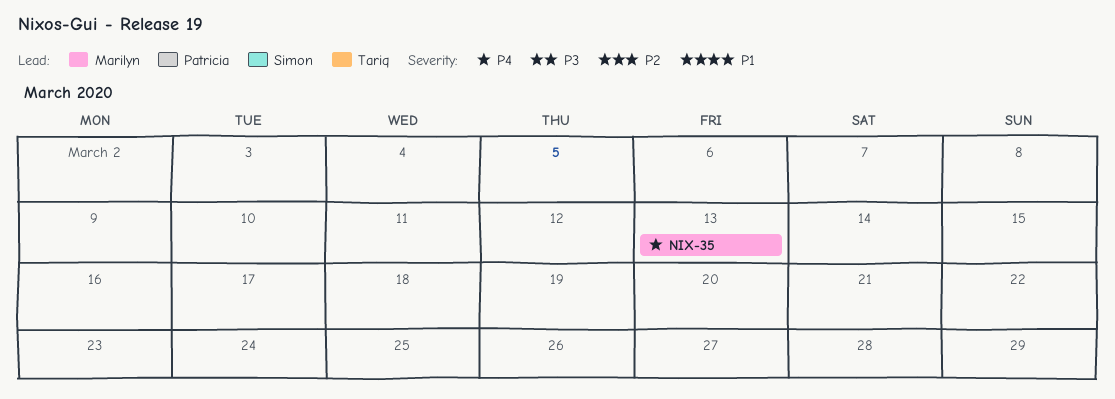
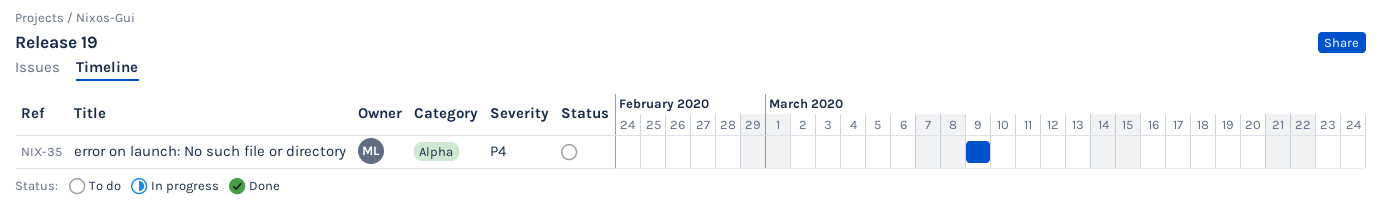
NIX-35, start: Mar 13 -> Mar 9
NIX-35, due: Mar 13 -> Mar 9

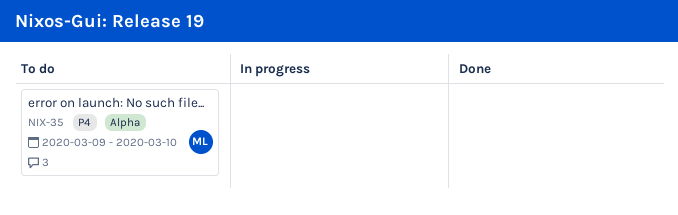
NIX-35, due: Mar 9 -> Mar 10

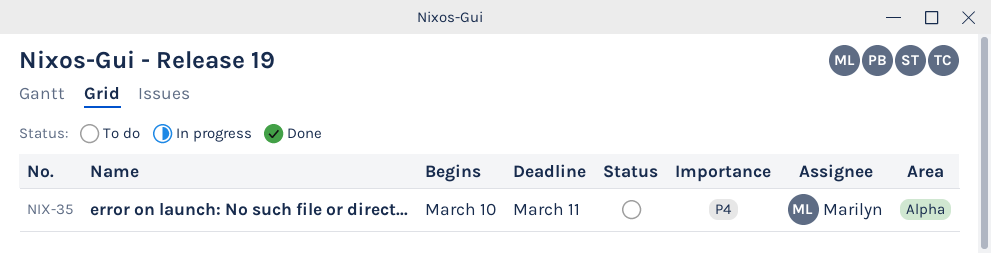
NIX-35, start: Mar 9 -> Mar 10
NIX-35, due: Mar 10 -> Mar 11

